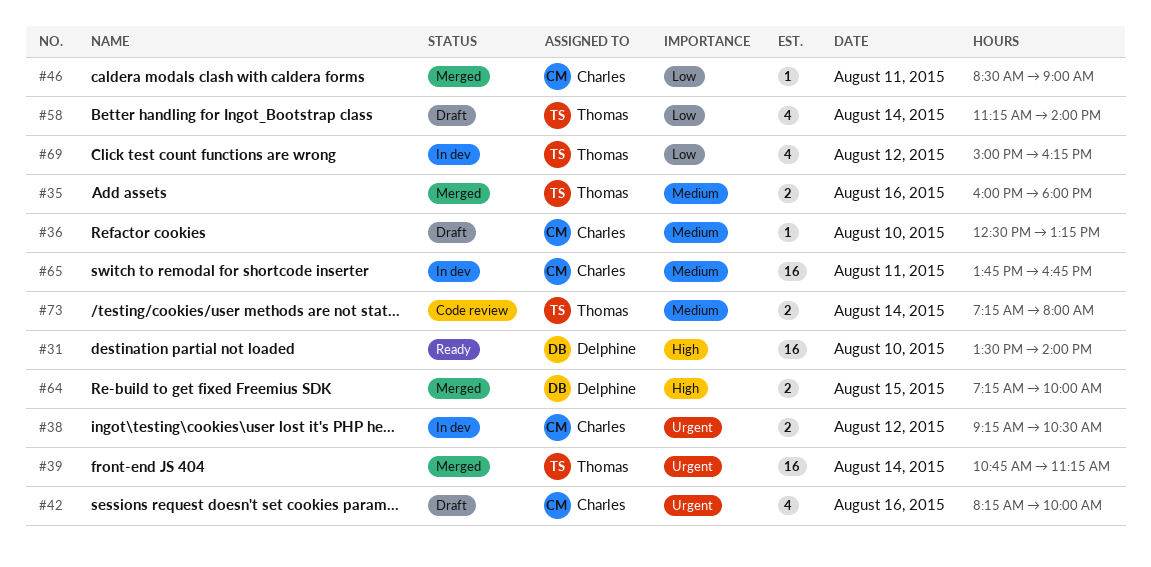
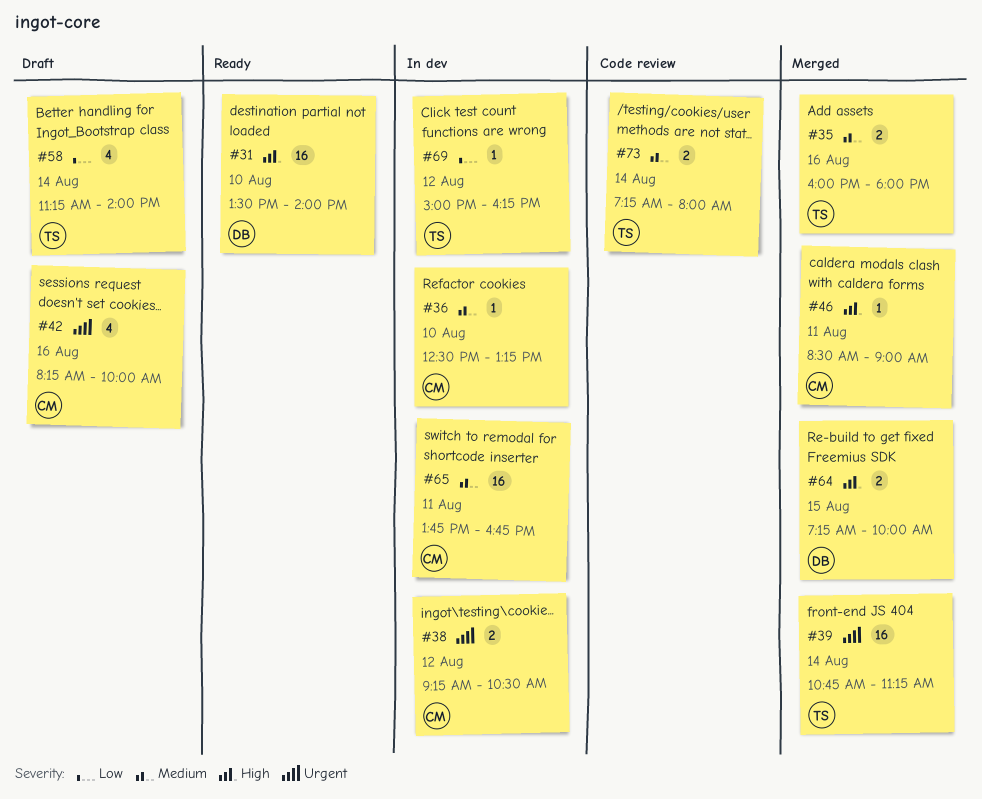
#36, status: Draft -> In dev
#46, priority: Low -> High
#69, estimate: 4 -> 1

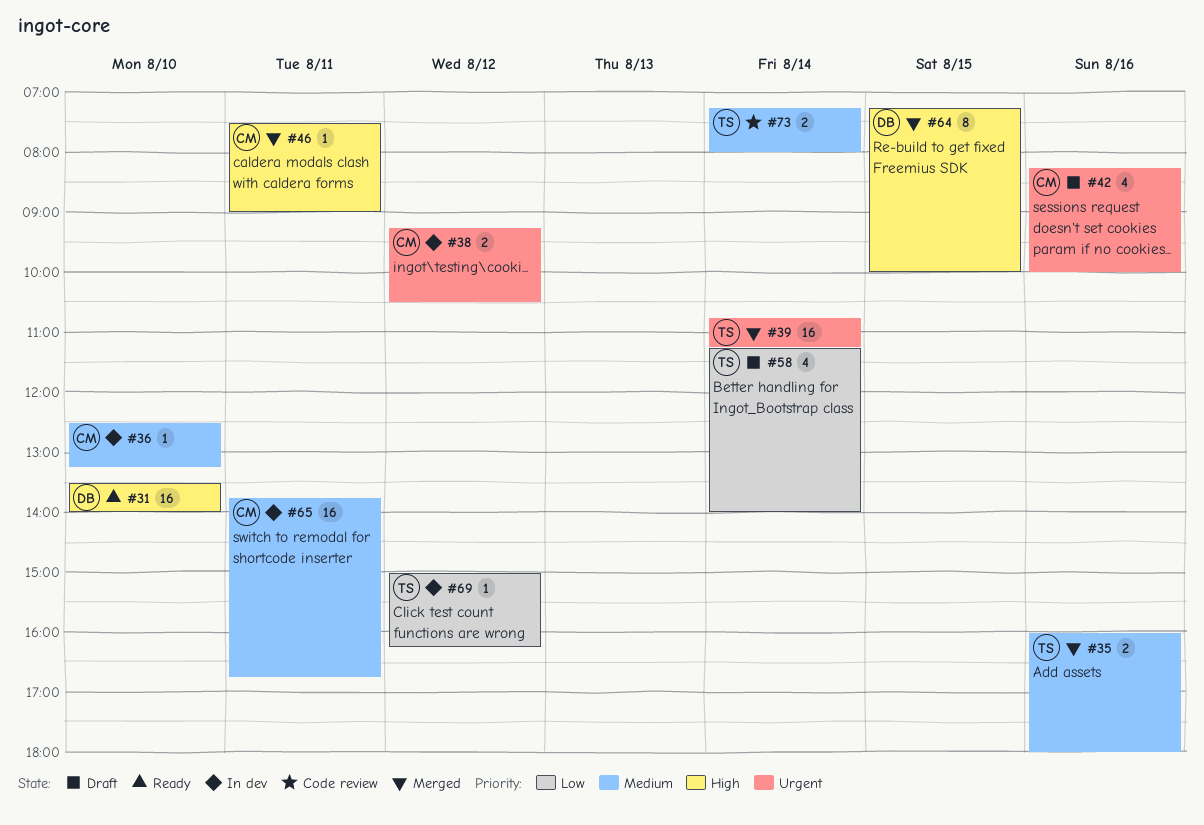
#46, begins: 08:30 -> 07:30
#64, estimate: 2 -> 8

